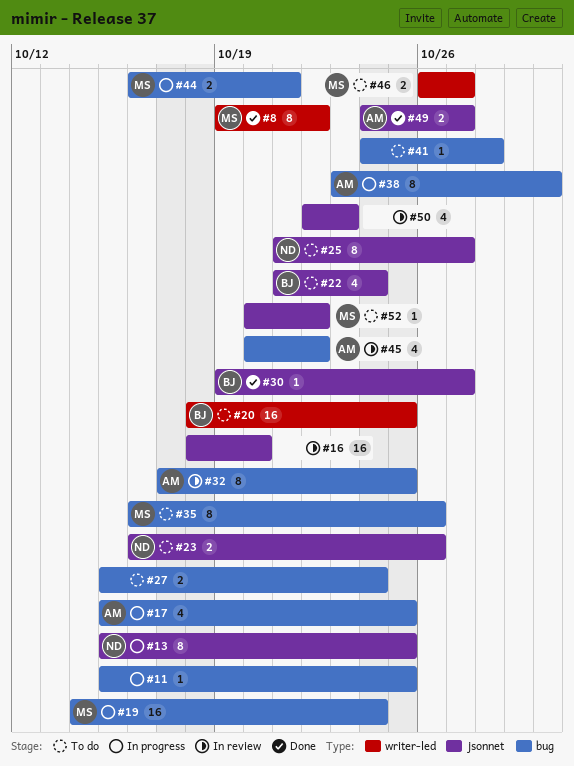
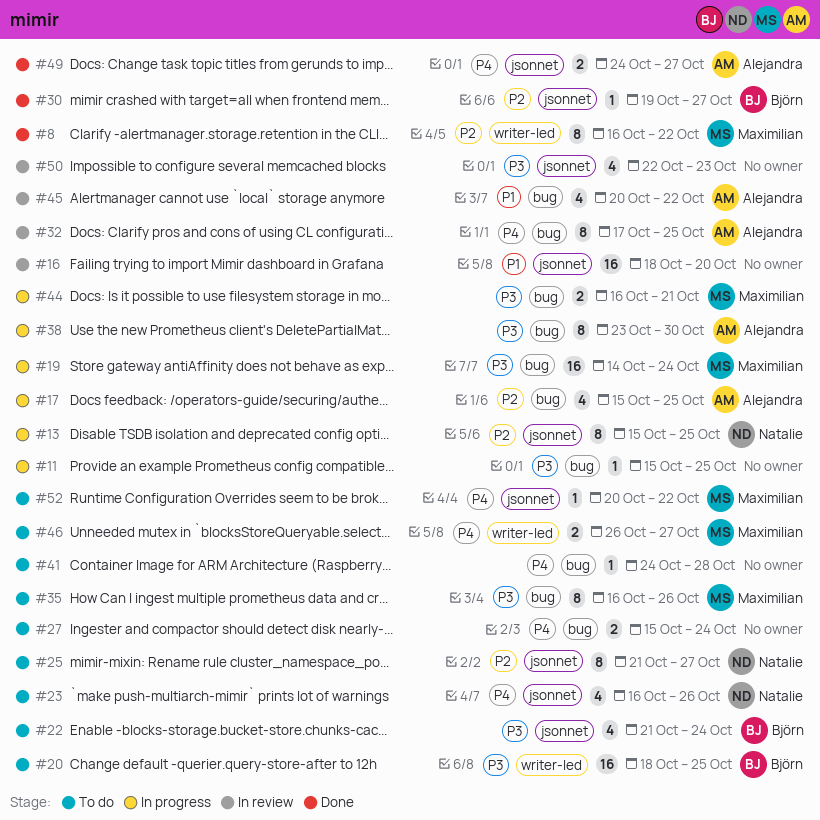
#8, start: Oct 19 -> Oct 16
#23, estimate: 2 -> 4

